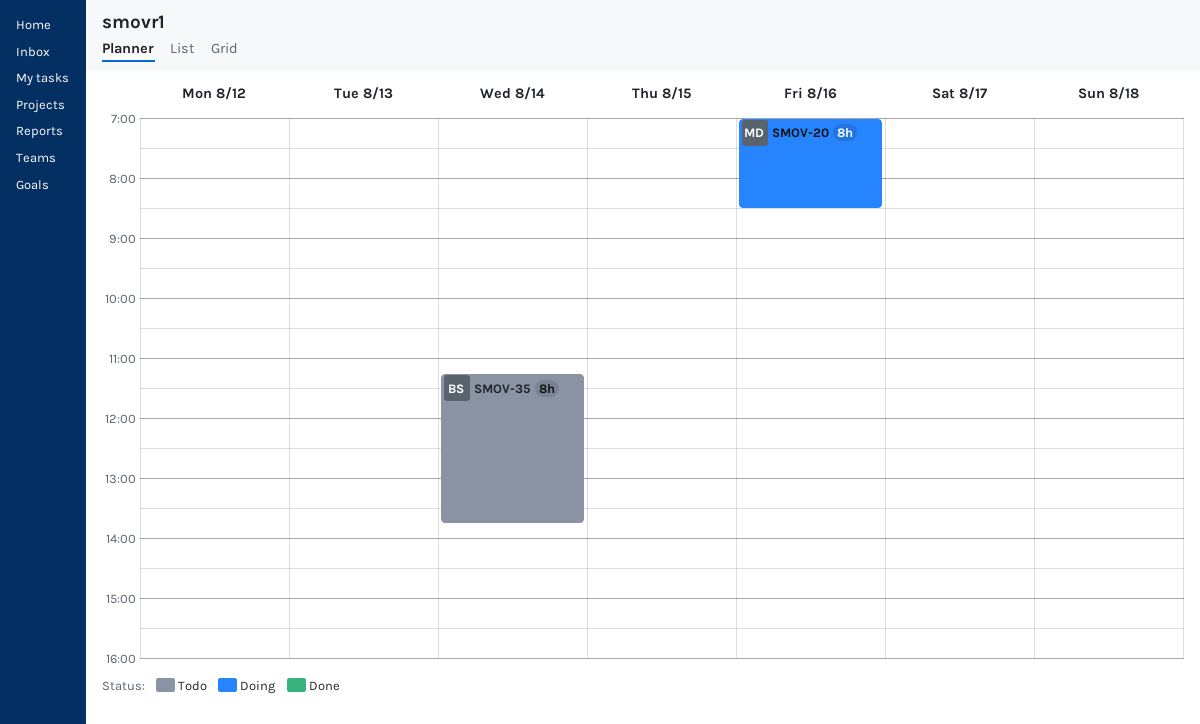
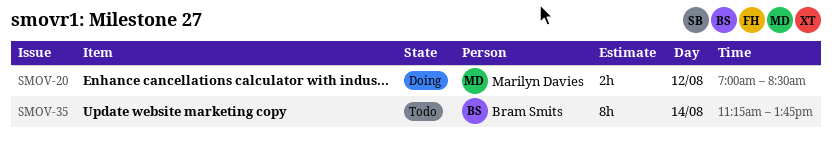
SMOV-20, estimate: 8h -> 2h
SMOV-20, day: Aug 16 -> Aug 12

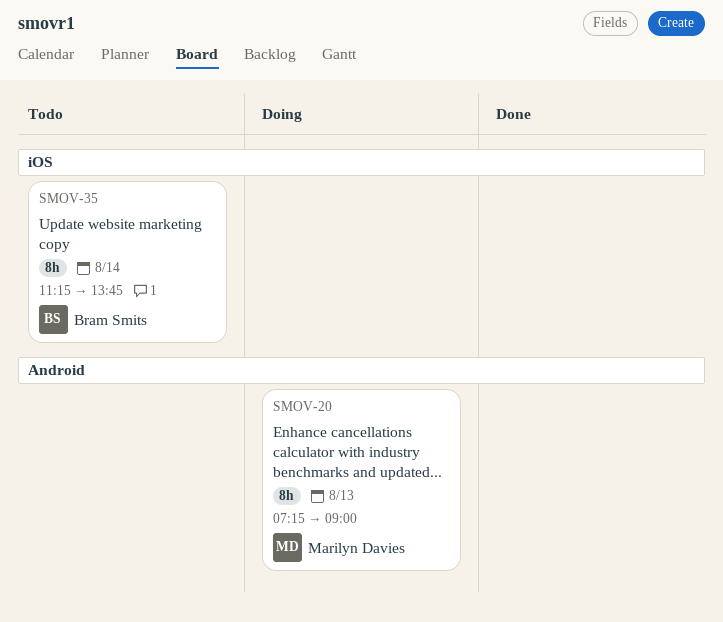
SMOV-20, estimate: 2h -> 8h
SMOV-20, day: Aug 12 -> Aug 13
SMOV-20, begins: 07:00 -> 07:15
SMOV-20, ends: 08:30 -> 09:00

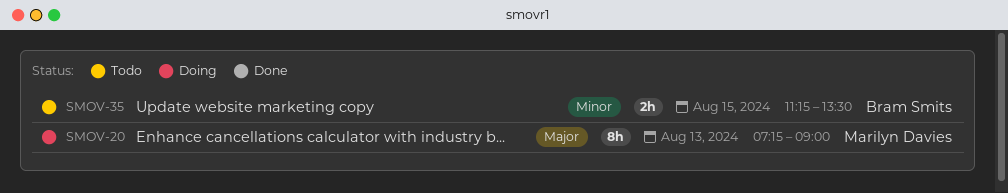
SMOV-35, estimate: 8h -> 2h
SMOV-35, day: Aug 14 -> Aug 15
SMOV-35, ends: 13:45 -> 13:30

